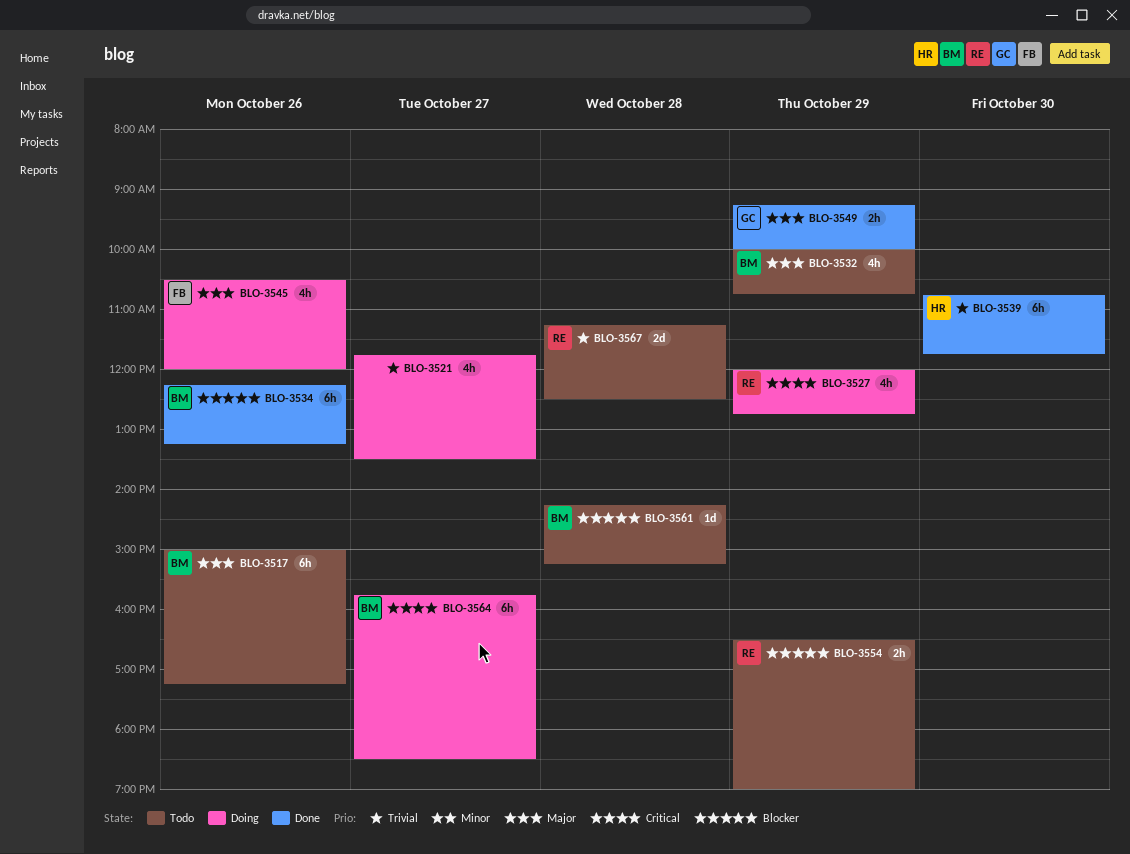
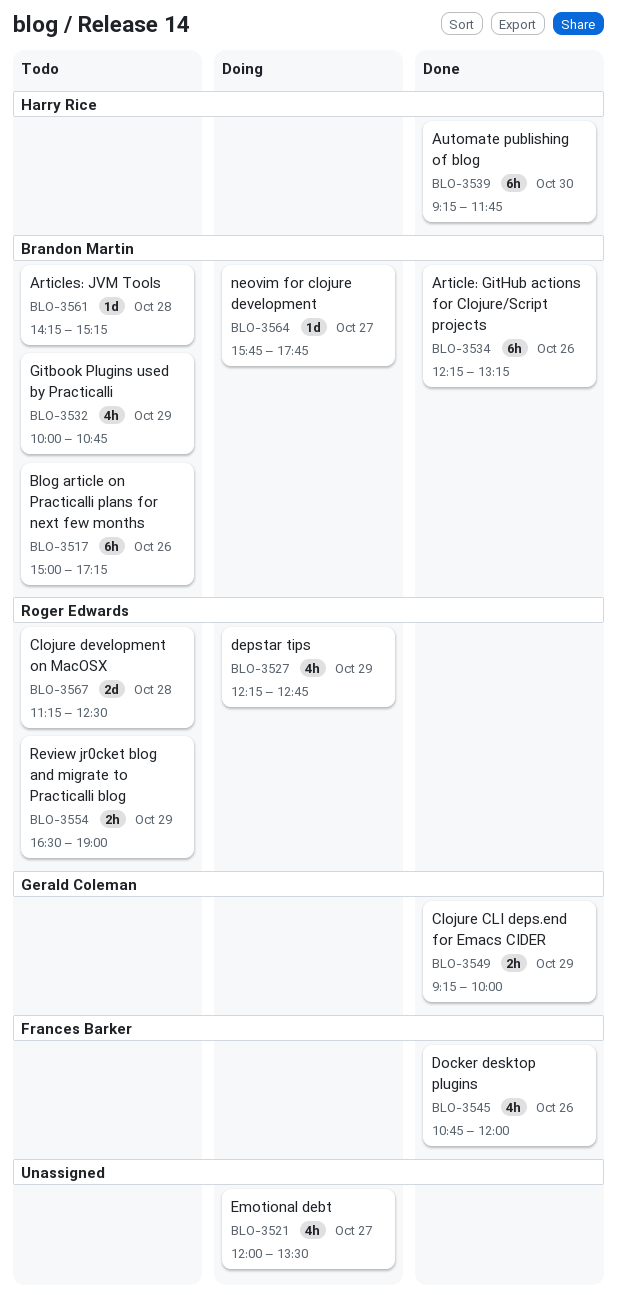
BLO-3521, begins: 11:45 -> 12:00
BLO-3527, begins: 12:00 -> 12:15
BLO-3539, begins: 10:45 -> 09:15
BLO-3545, status: Doing -> Done
BLO-3545, begins: 10:30 -> 10:45
BLO-3564, estimate: 6h -> 1d
BLO-3564, ends: 18:30 -> 17:45

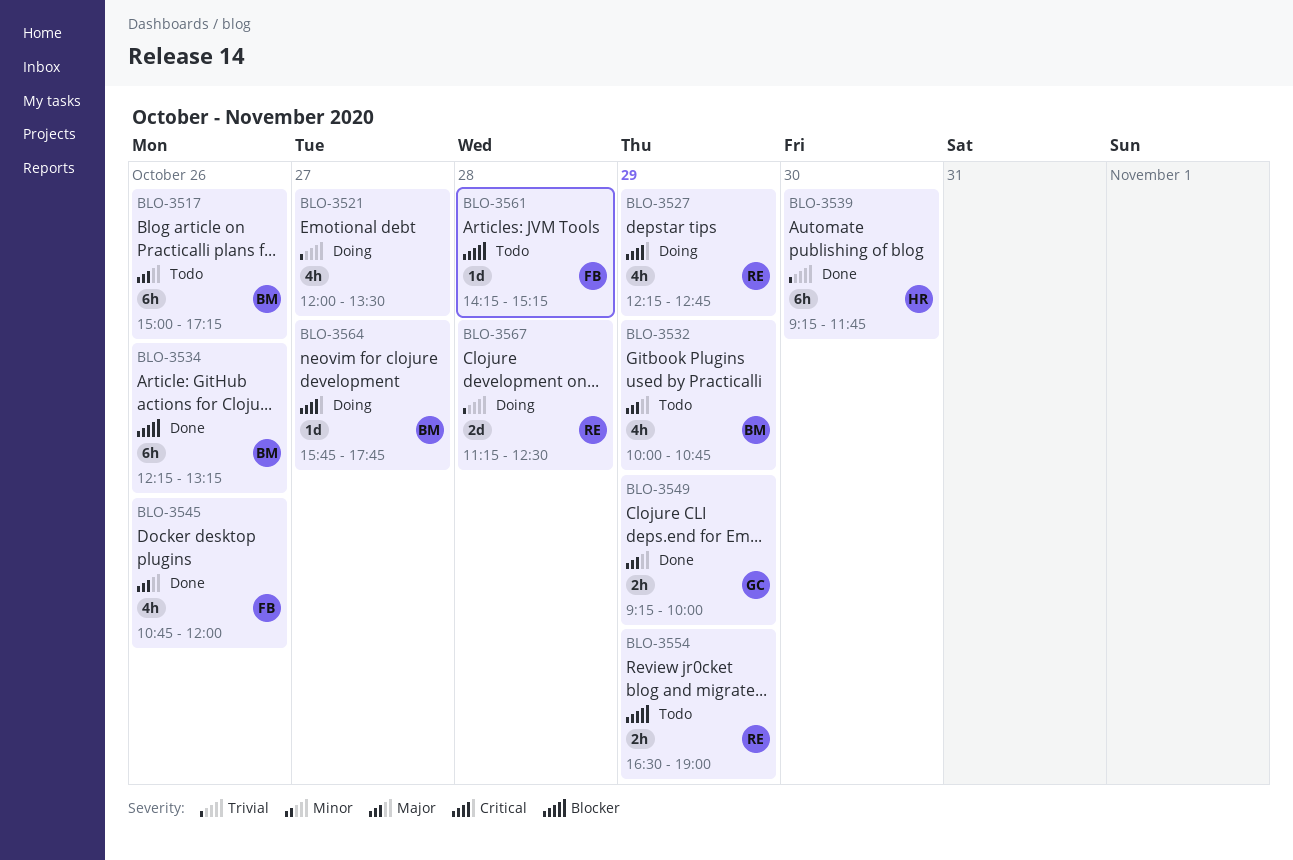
BLO-3561, owner: Brandon Martin -> Frances Barker
BLO-3567, status: Todo -> Doing

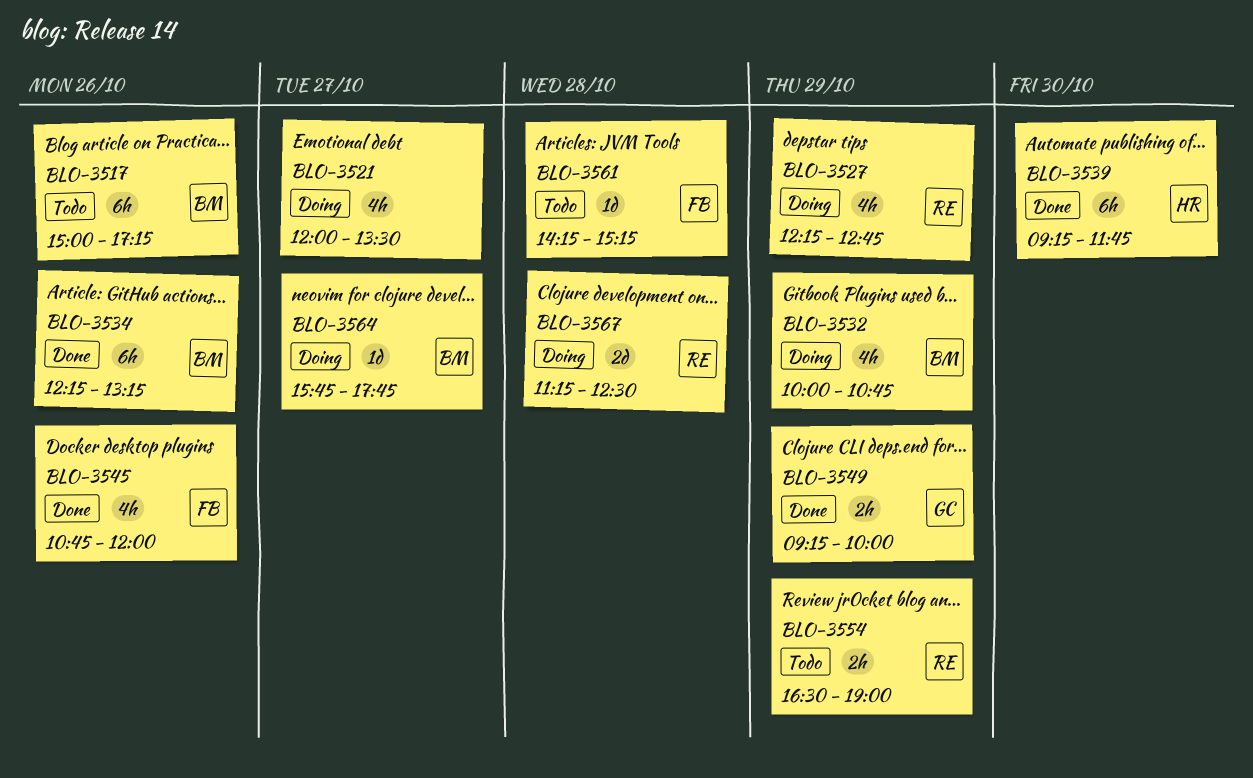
BLO-3532, status: Todo -> Doing

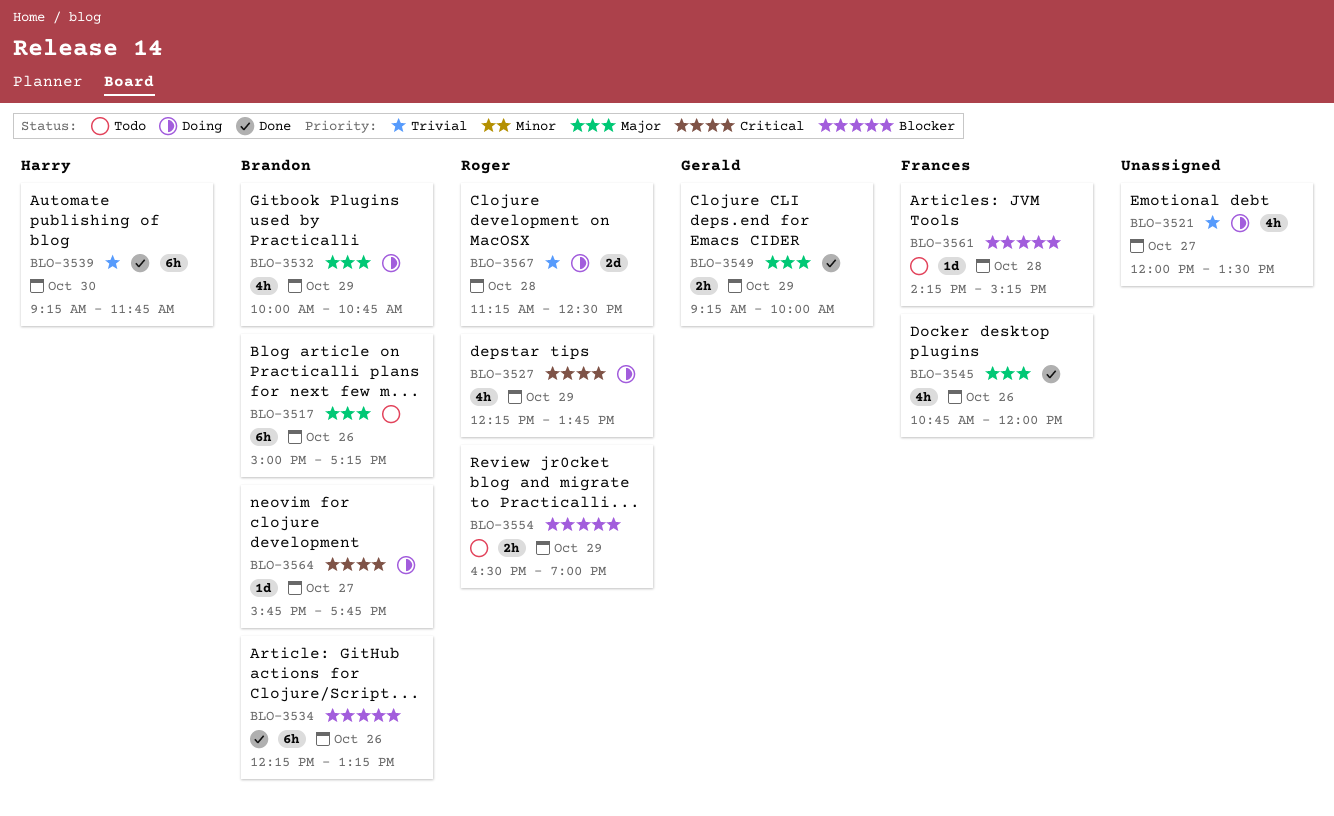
BLO-3527, ends: 12:45 -> 13:45

